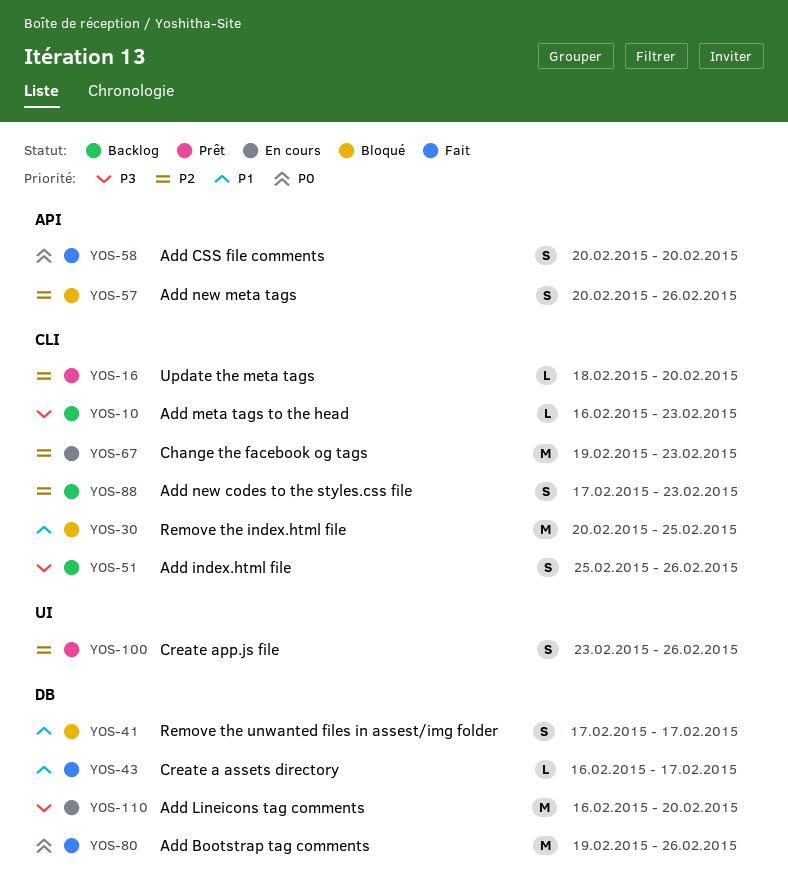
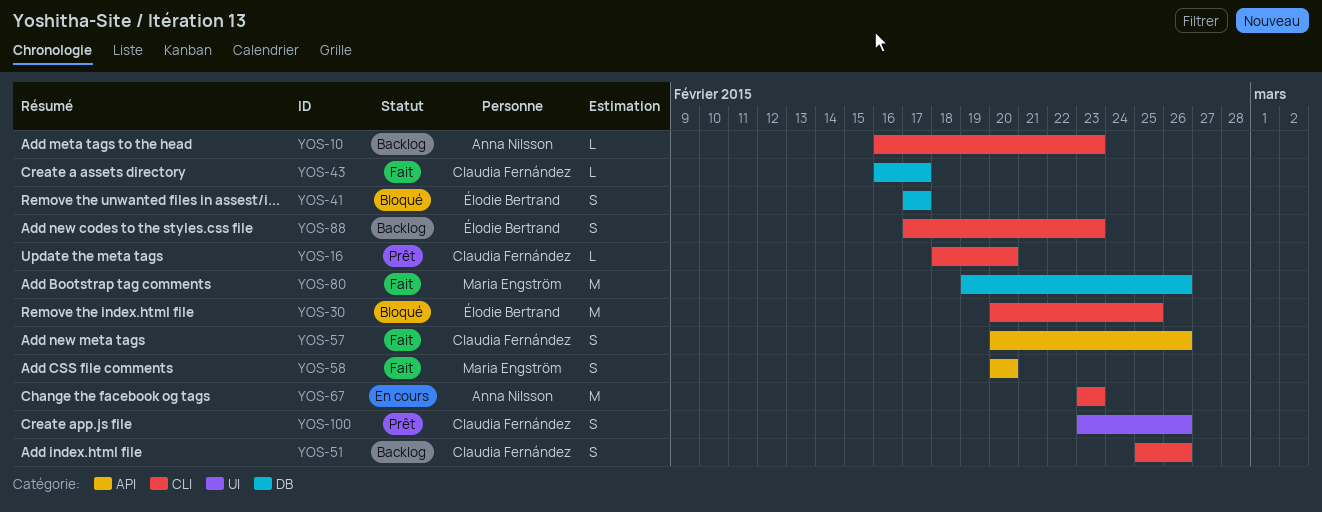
YOS-57, status: Bloqué -> Fait
YOS-67, start: Feb 19 -> Feb 23
YOS-110: present -> none

